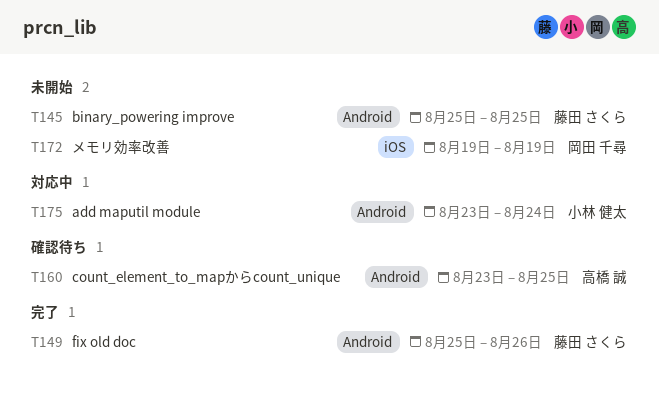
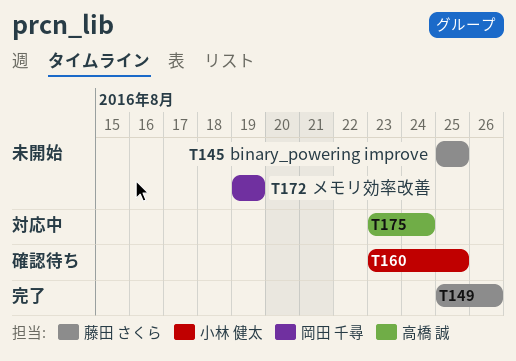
T160, owner: 高橋 誠 -> 小林 健太
T175, owner: 小林 健太 -> 高橋 誠

